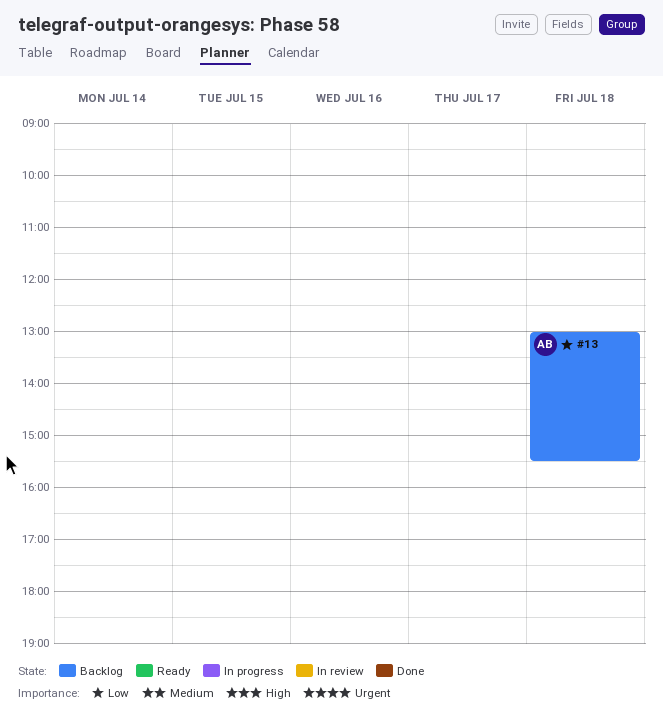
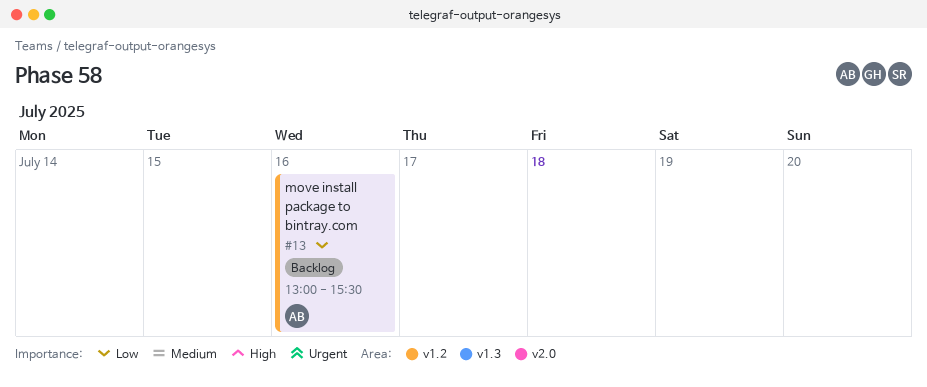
#13, day: Jul 18 -> Jul 16

